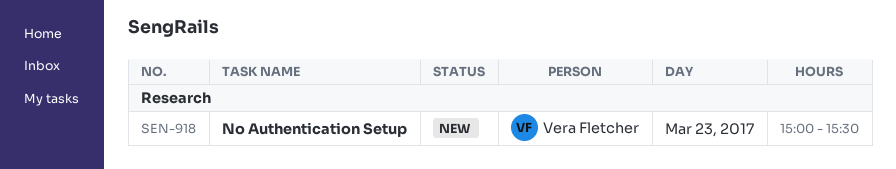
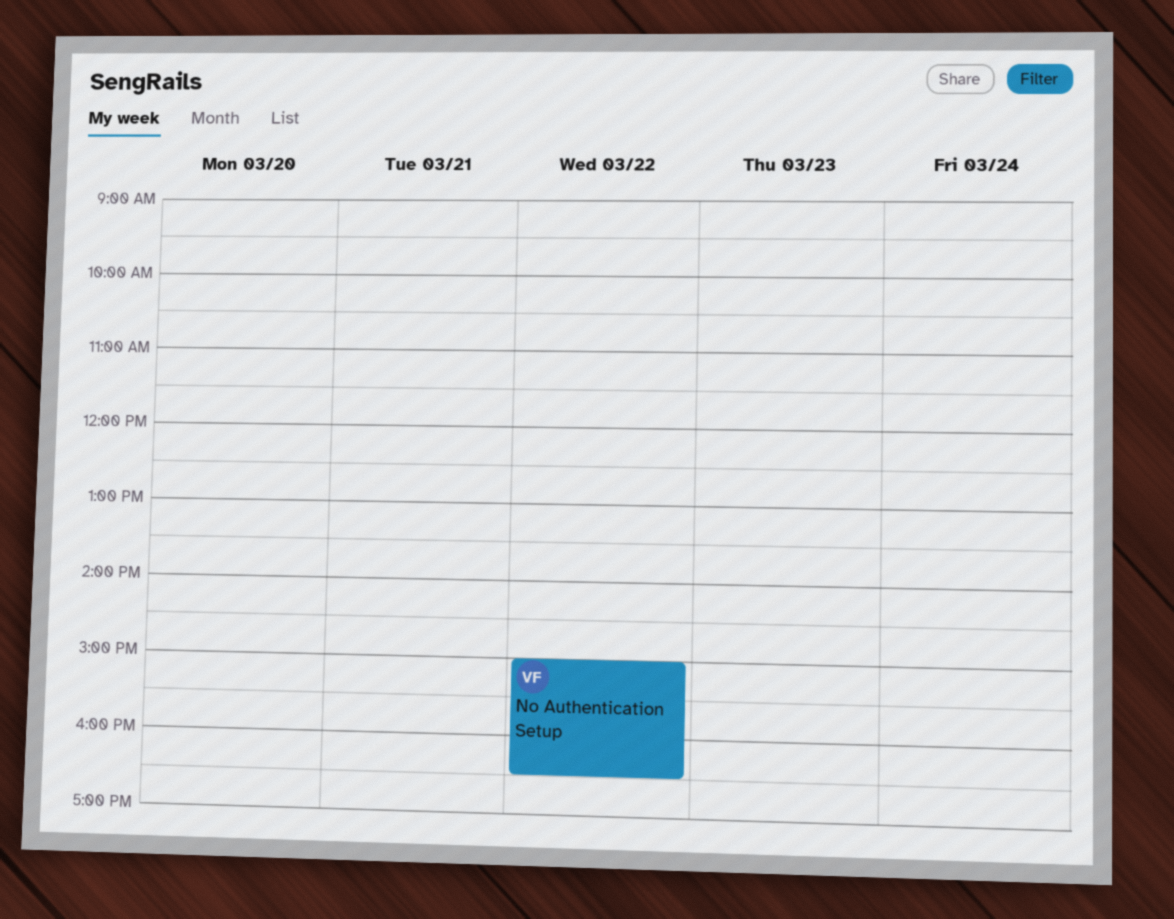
No Authentication Setup, day: Mar 23 -> Mar 22
No Authentication Setup, ends: 15:30 -> 16:30

